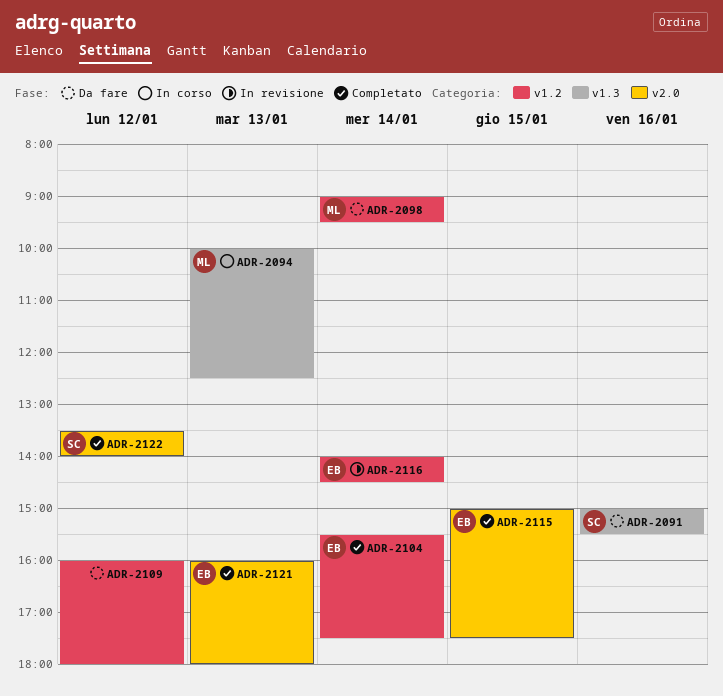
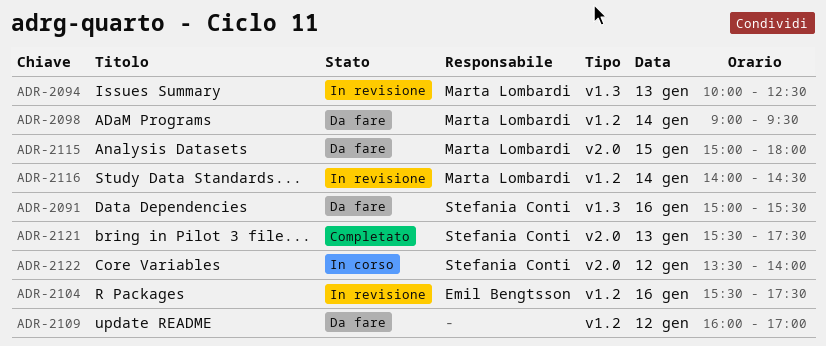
ADR-2094, status: In corso -> In revisione
ADR-2104, status: Completato -> In revisione
ADR-2104, day: Jan 14 -> Jan 16
ADR-2109, ends: 18:00 -> 17:00
ADR-2115, status: Completato -> Da fare
ADR-2115, owner: Emil Bengtsson -> Marta Lombardi
ADR-2115, ends: 17:30 -> 18:00
ADR-2116, owner: Emil Bengtsson -> Marta Lombardi
ADR-2121, owner: Emil Bengtsson -> Stefania Conti
ADR-2121, begins: 16:00 -> 15:30
ADR-2121, ends: 18:00 -> 17:30
ADR-2122, status: Completato -> In corso

